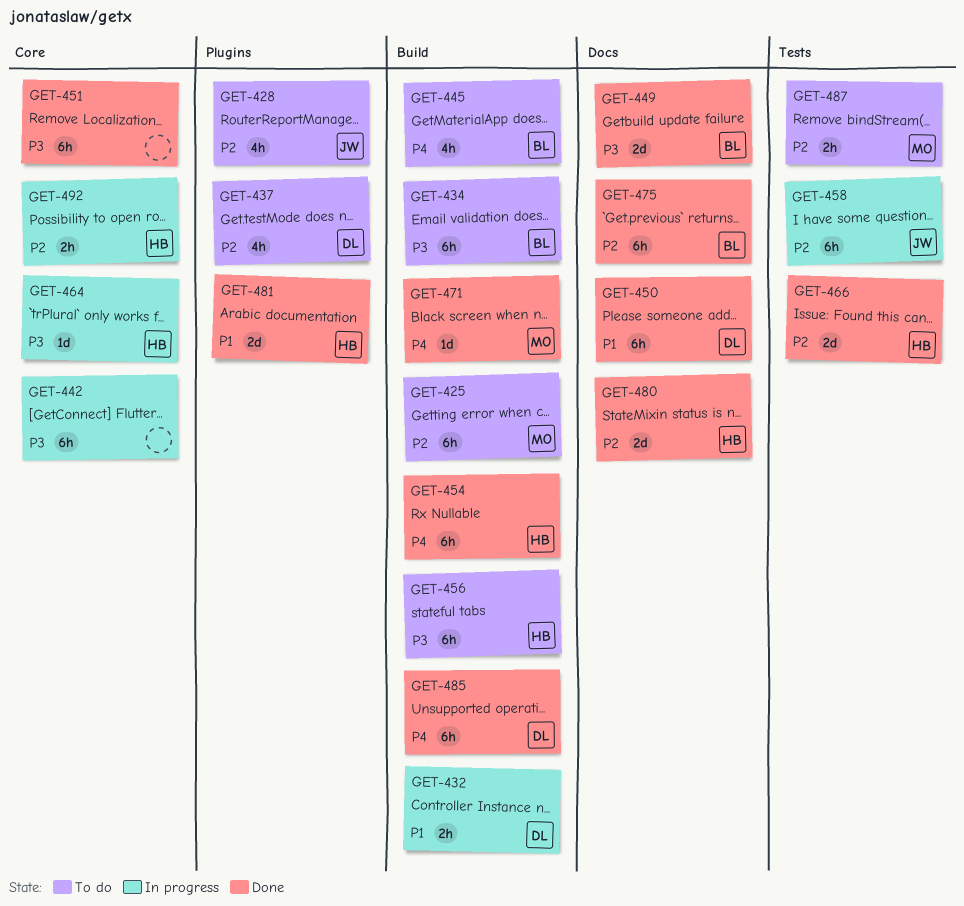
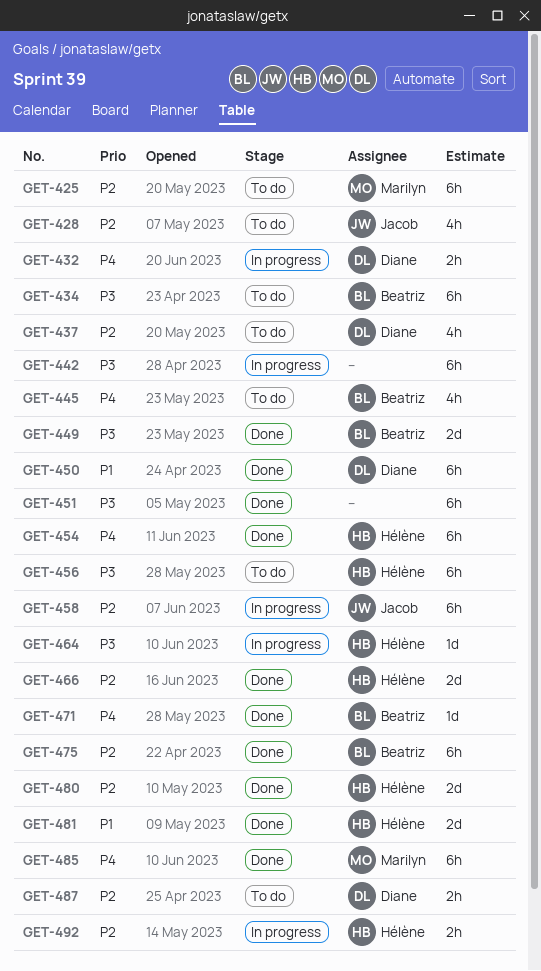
GET-432, priority: P1 -> P4
GET-471, owner: Marilyn -> Beatriz
GET-485, owner: Diane -> Marilyn
GET-487, owner: Marilyn -> Diane

